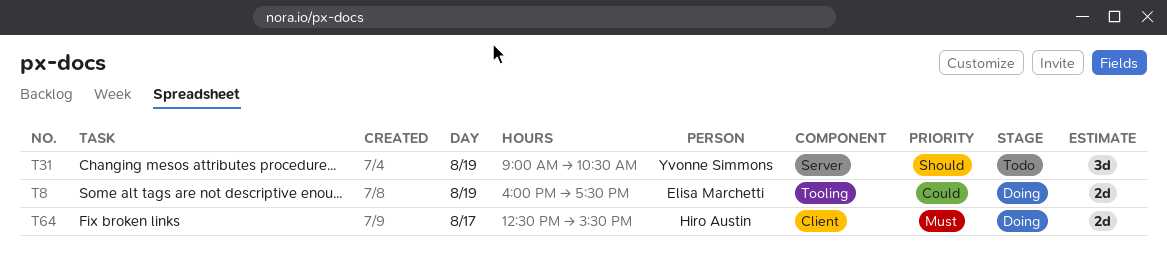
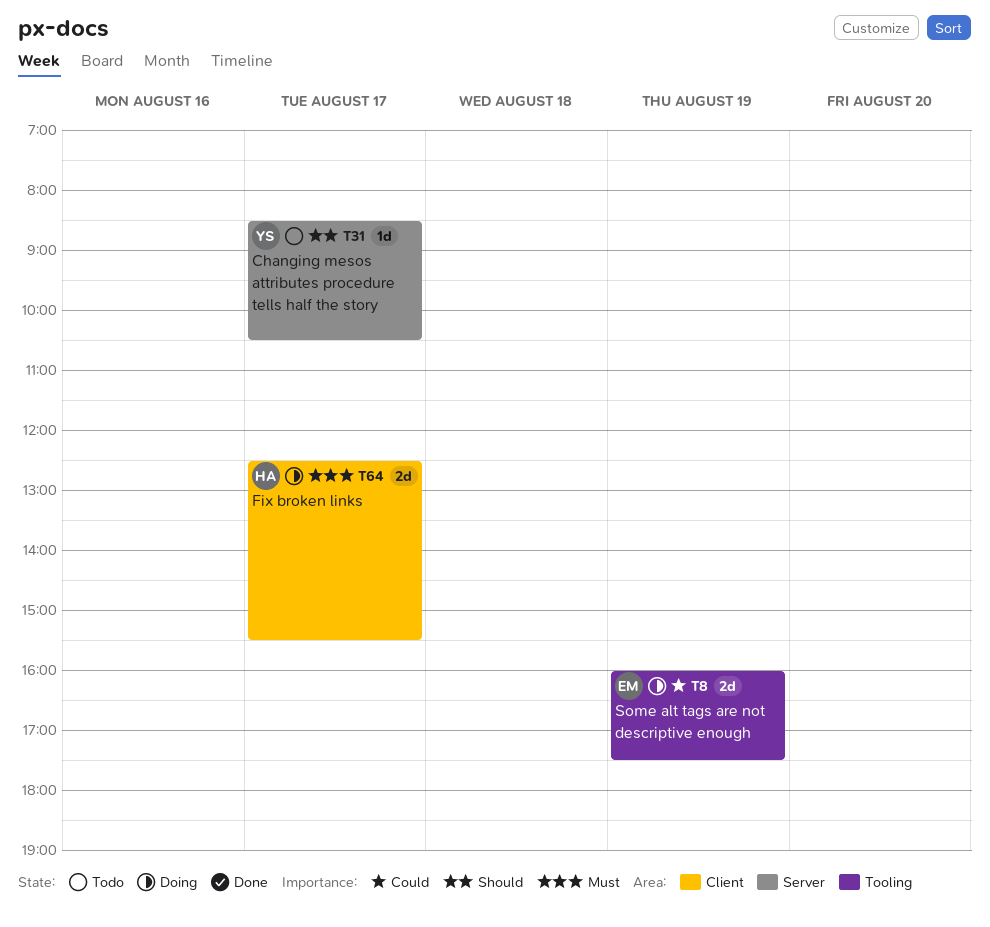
T31, estimate: 3d -> 1d
T31, day: Aug 19 -> Aug 17
T31, begins: 09:00 -> 08:30

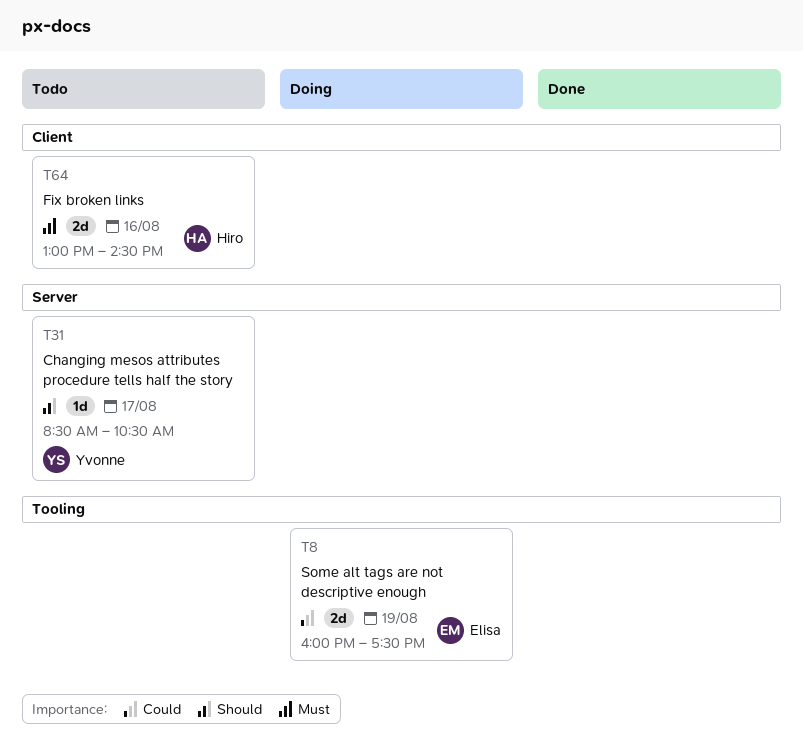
T64, status: Doing -> Todo
T64, day: Aug 17 -> Aug 16
T64, begins: 12:30 -> 13:00
T64, ends: 15:30 -> 14:30

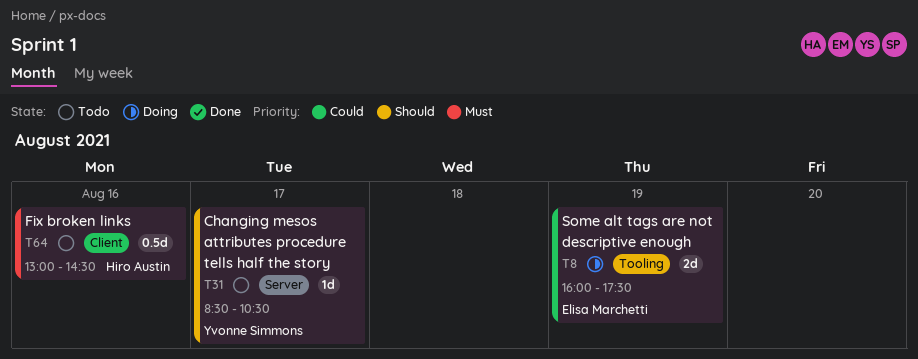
T64, estimate: 2d -> 0.5d

